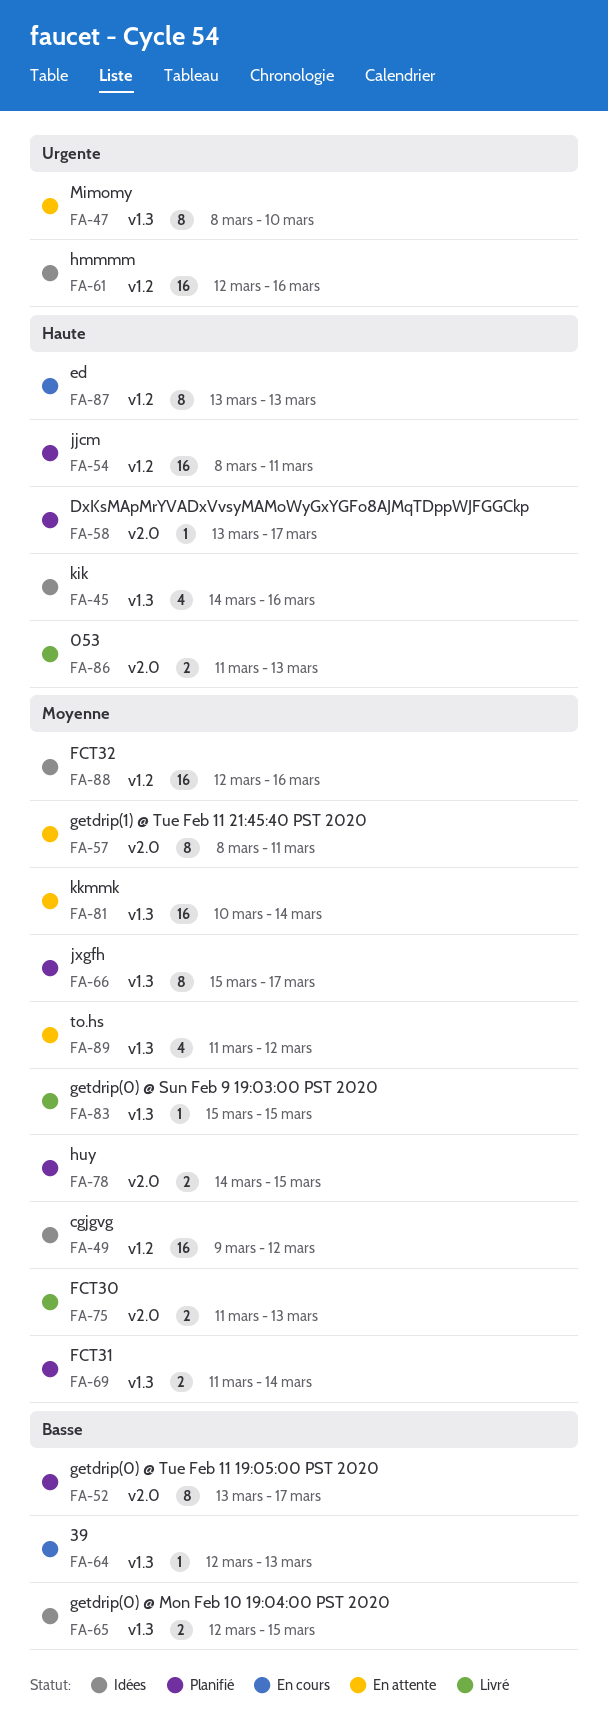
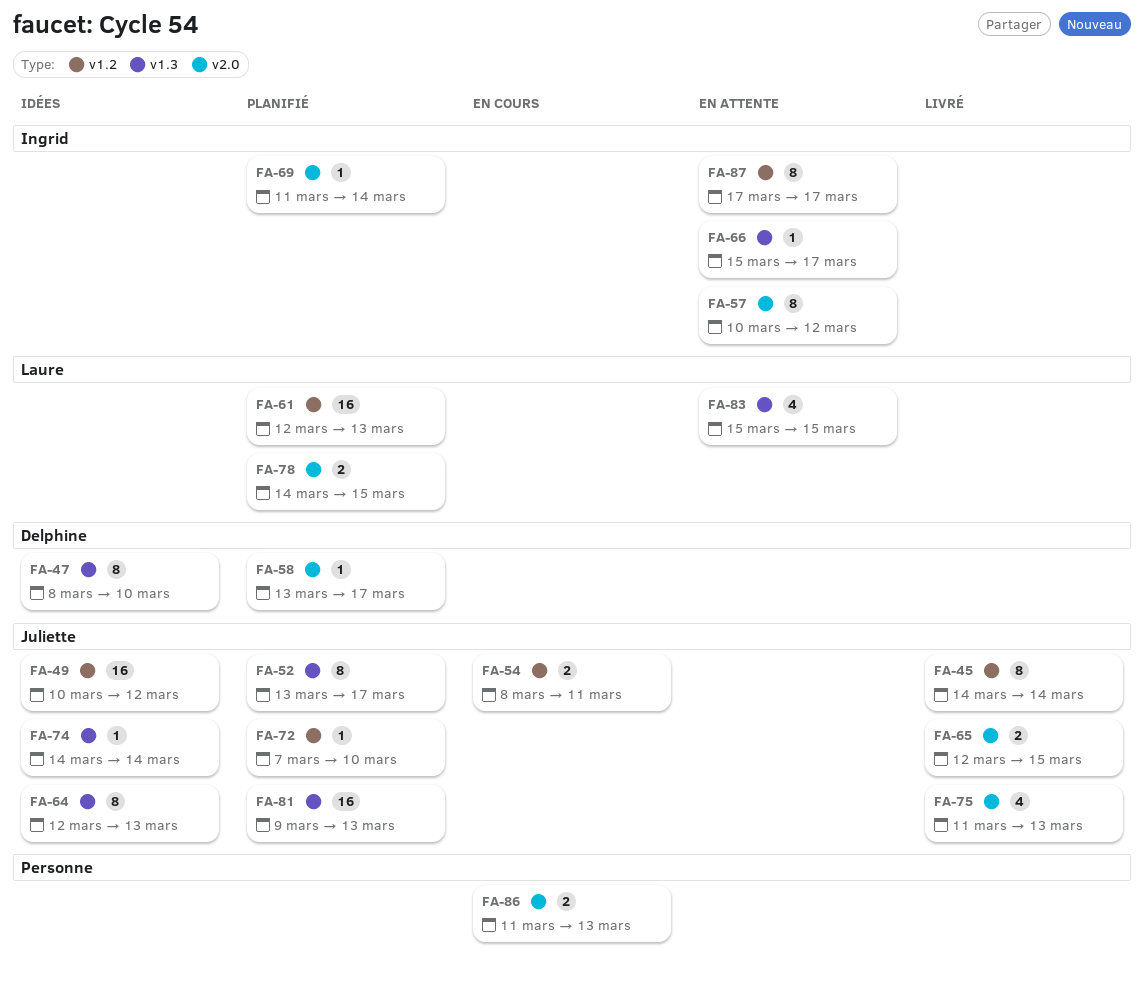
FA-45, status: Idées -> Livré
FA-45, label: v1.3 -> v1.2
FA-45, estimate: 4 -> 8
FA-45, due: Mar 16 -> Mar 14
FA-47, status: En attente -> Idées
FA-49, start: Mar 9 -> Mar 10
FA-52, label: v2.0 -> v1.3
FA-54, status: Planifié -> En cours
FA-54, estimate: 16 -> 2
FA-57, start: Mar 8 -> Mar 10
FA-57, due: Mar 11 -> Mar 12
FA-61, status: Idées -> Planifié
FA-61, due: Mar 16 -> Mar 13
FA-64, status: En cours -> Idées
FA-64, estimate: 1 -> 8
FA-65, status: Idées -> Livré
FA-65, label: v1.3 -> v2.0
FA-66, status: Planifié -> En attente
FA-66, estimate: 8 -> 1
FA-69, label: v1.3 -> v2.0
FA-69, estimate: 2 -> 1
FA-72: none -> present
FA-74: none -> present
FA-75, estimate: 2 -> 4
FA-81, status: En attente -> Planifié
FA-81, start: Mar 10 -> Mar 9
FA-81, due: Mar 14 -> Mar 13
FA-83, status: Livré -> En attente
FA-83, estimate: 1 -> 4
FA-86, status: Livré -> En cours
FA-87, status: En cours -> En attente
FA-87, start: Mar 13 -> Mar 17
FA-87, due: Mar 13 -> Mar 17
FA-88: present -> none
FA-89: present -> none

